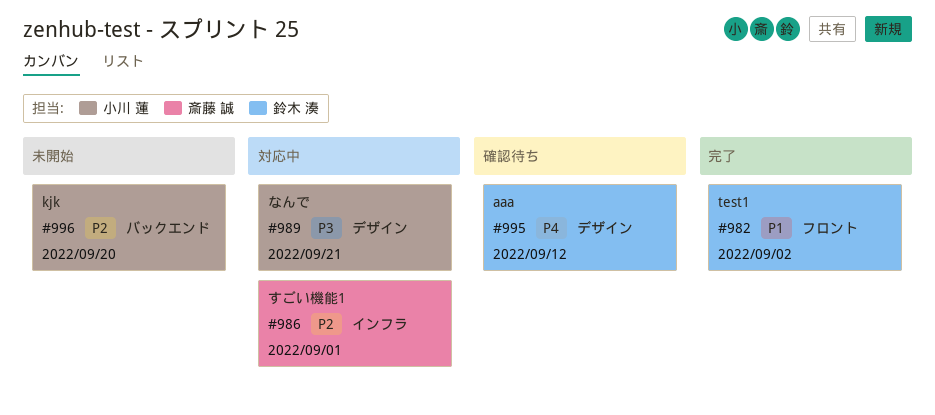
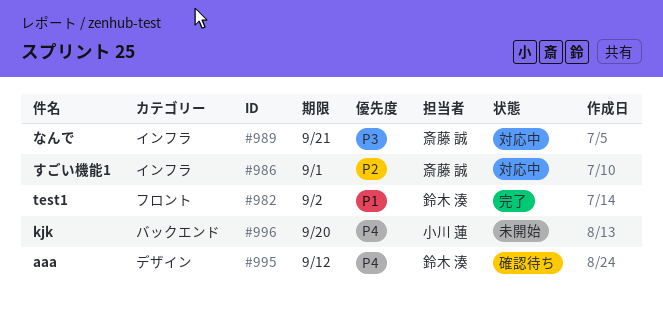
#989, owner: 小川 蓮 -> 斎藤 誠
#989, label: デザイン -> インフラ
#996, priority: P2 -> P4

